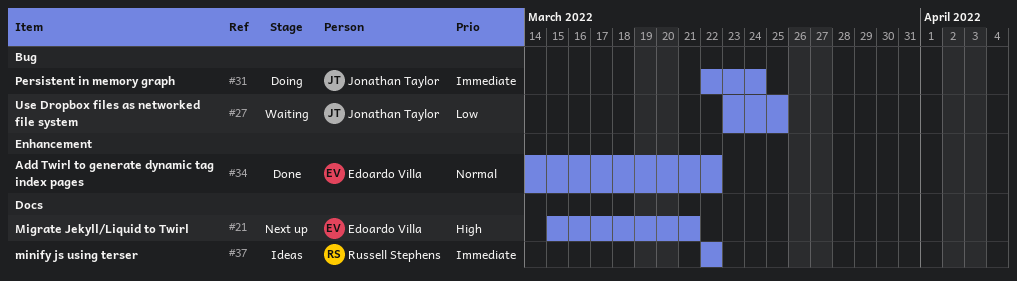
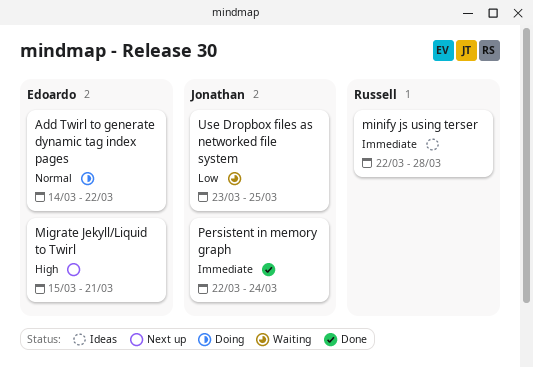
Add Twirl to generate dynamic tag index pages, status: Done -> Doing
minify js using terser, due: Mar 22 -> Mar 28
Persistent in memory graph, status: Doing -> Done

